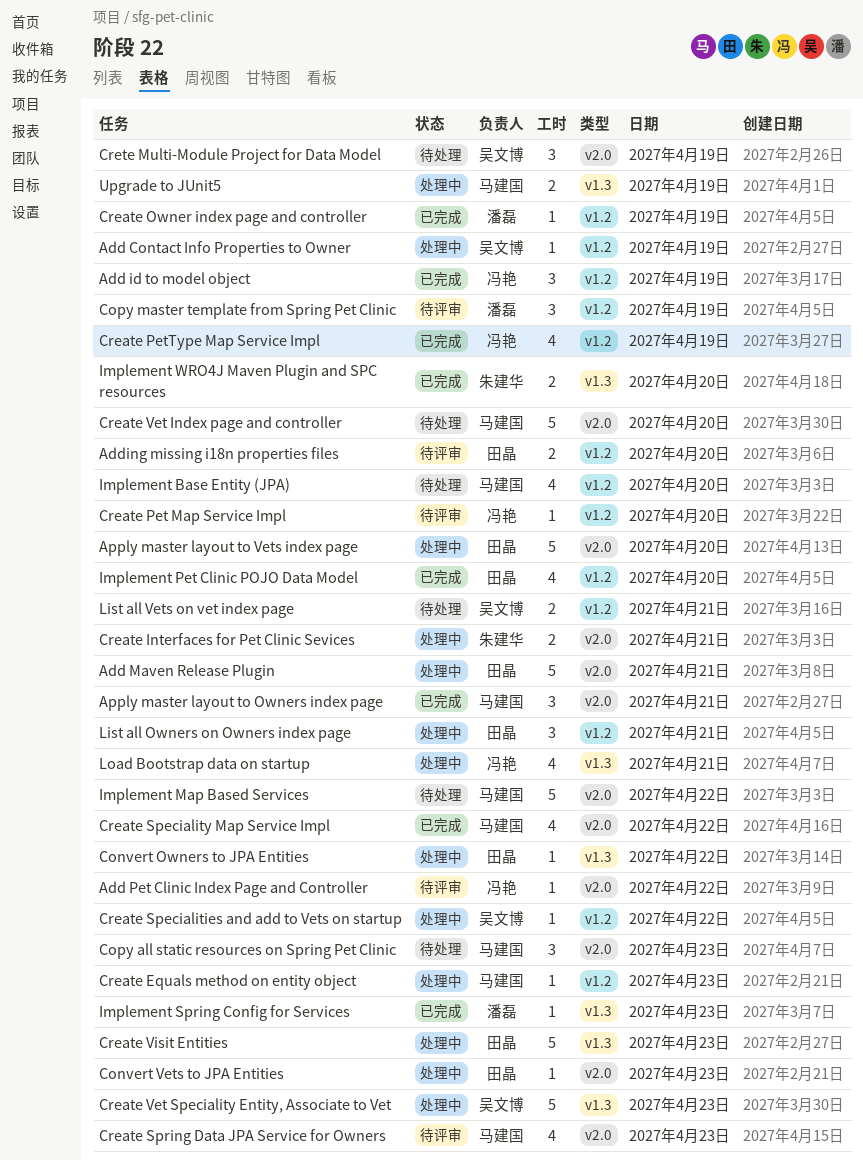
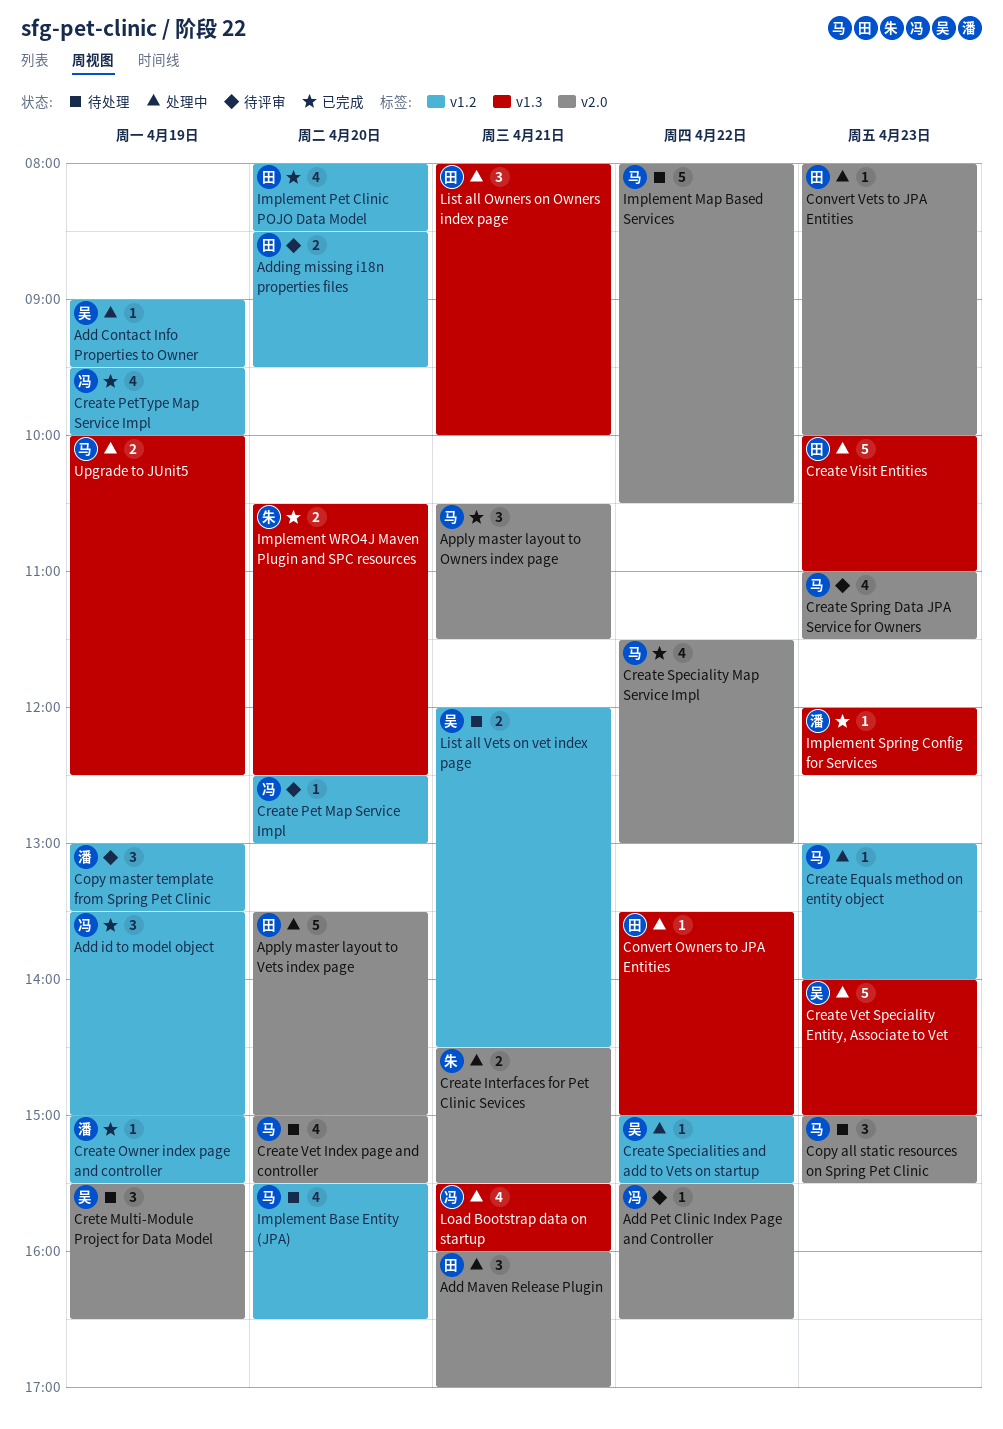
Add Maven Release Plugin, estimate: 5 -> 3
Create Vet Index page and controller, estimate: 5 -> 4
List all Owners on Owners index page, label: v1.2 -> v1.3

